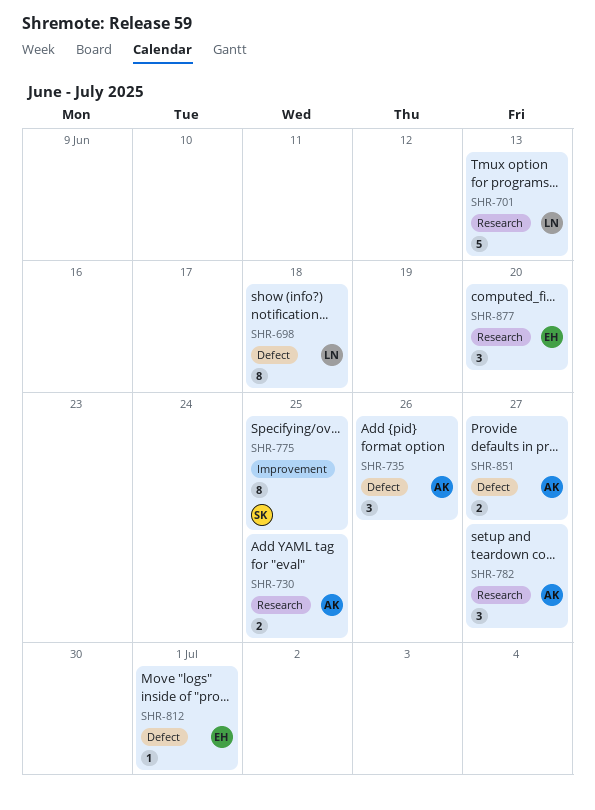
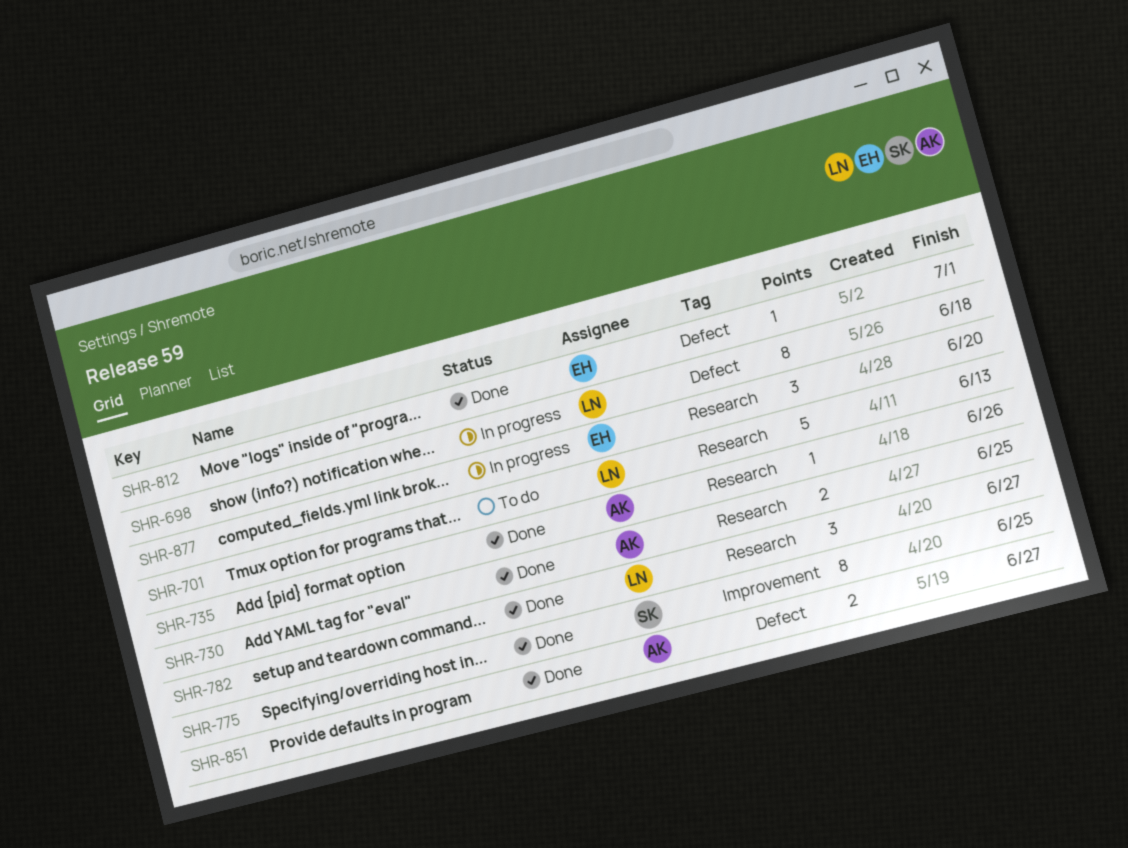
SHR-735, label: Defect -> Research
SHR-735, estimate: 3 -> 1
SHR-782, owner: AK -> LN

